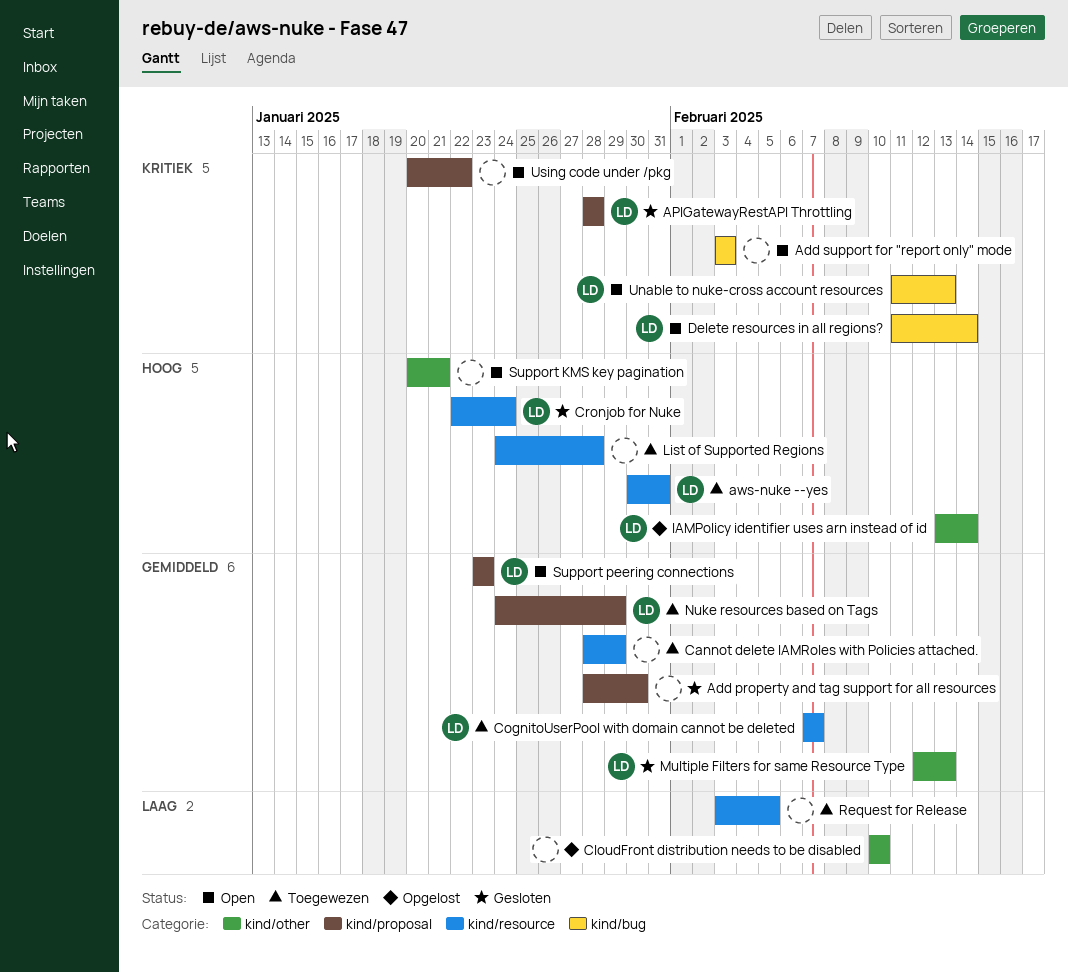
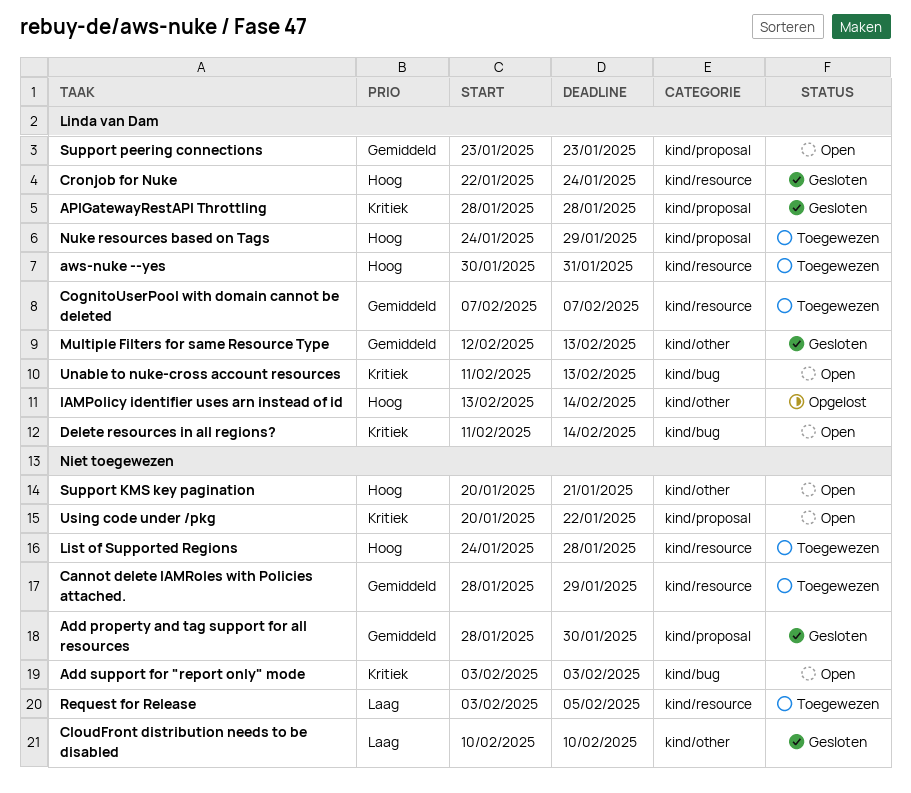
CloudFront distribution needs to be disabled, status: Opgelost -> Gesloten
Nuke resources based on Tags, priority: Gemiddeld -> Hoog

